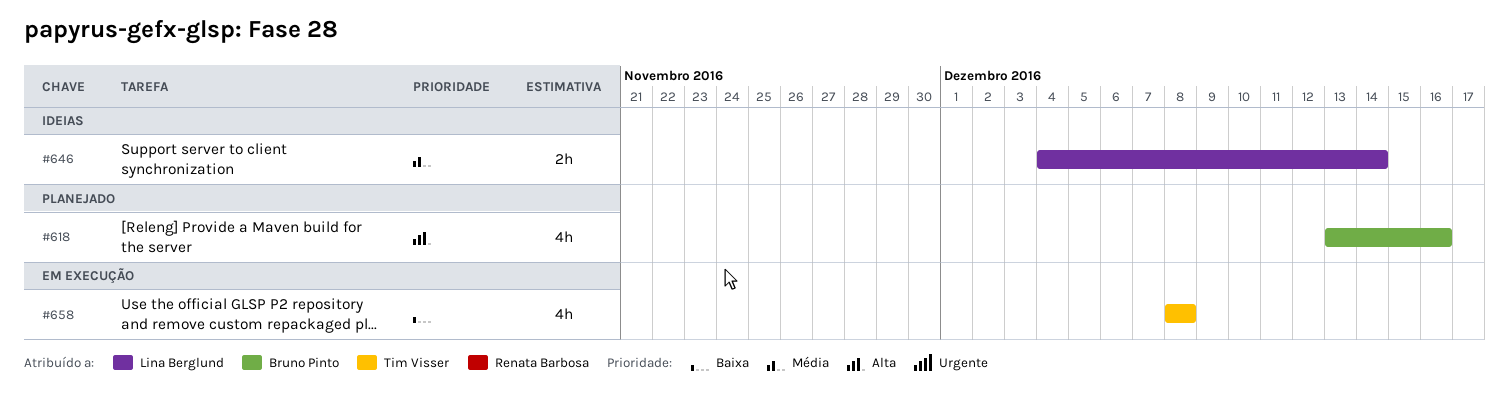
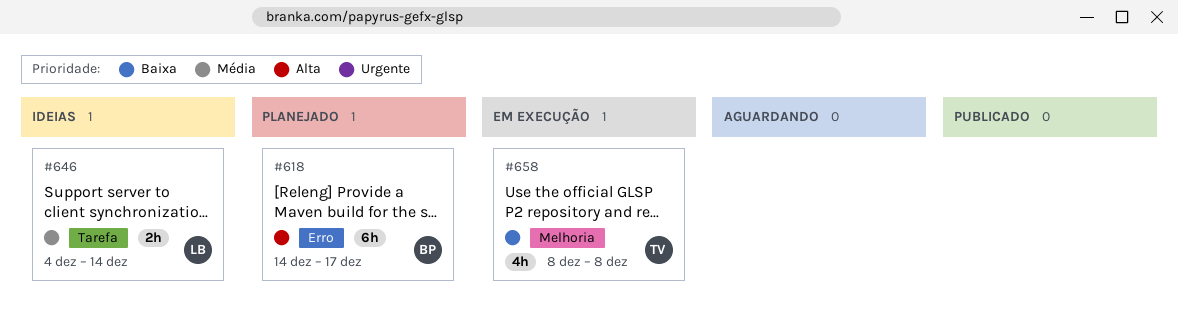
#618, estimate: 4h -> 6h
#618, start: Dec 13 -> Dec 14
#618, due: Dec 16 -> Dec 17

